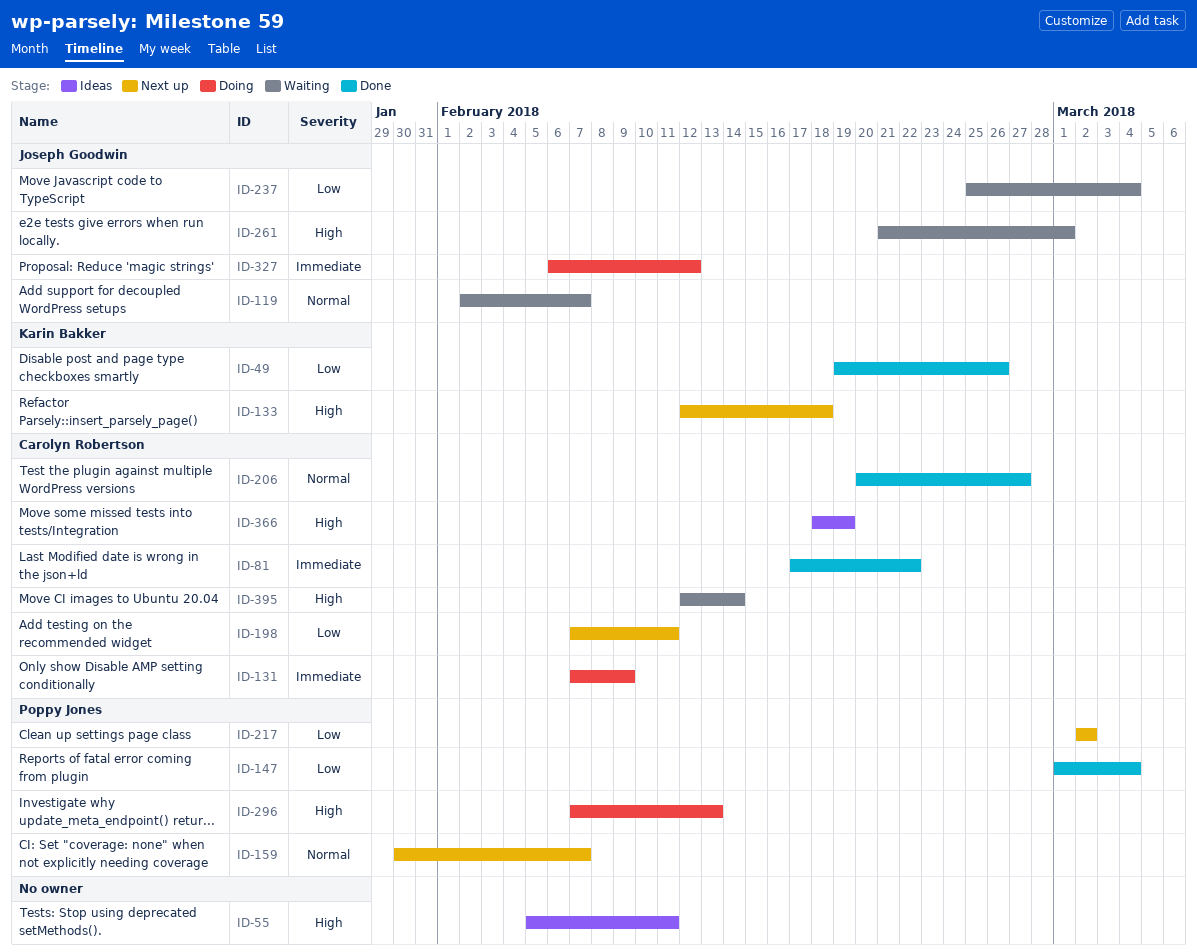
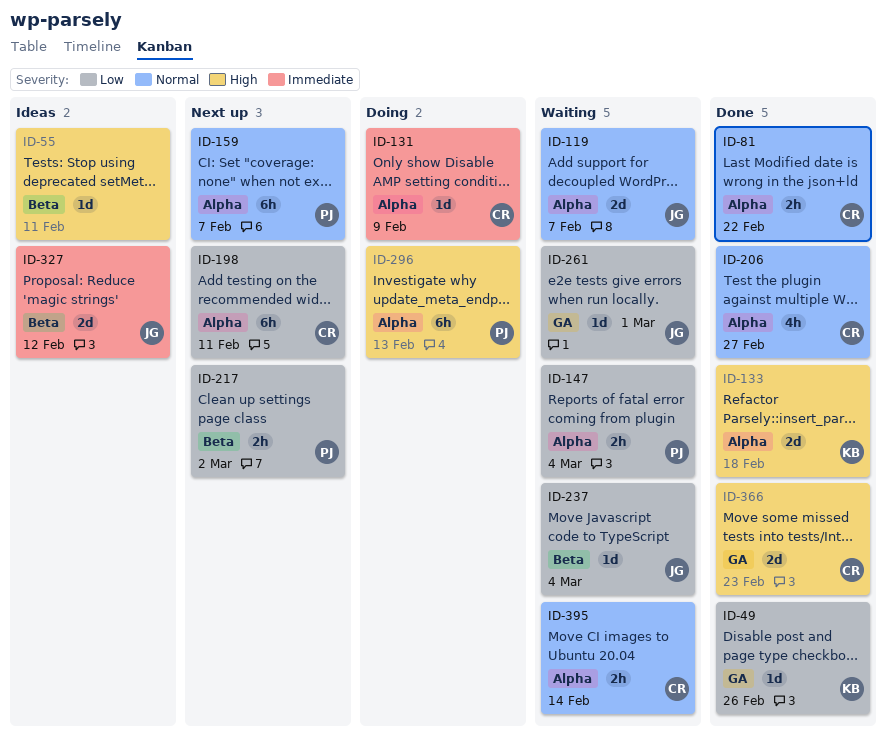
ID-81, priority: Immediate -> Normal
ID-133, status: Next up -> Done
ID-147, status: Done -> Waiting
ID-261, priority: High -> Low
ID-327, status: Doing -> Ideas
ID-366, status: Ideas -> Done
ID-366, due: Feb 19 -> Feb 23
ID-395, priority: High -> Normal

